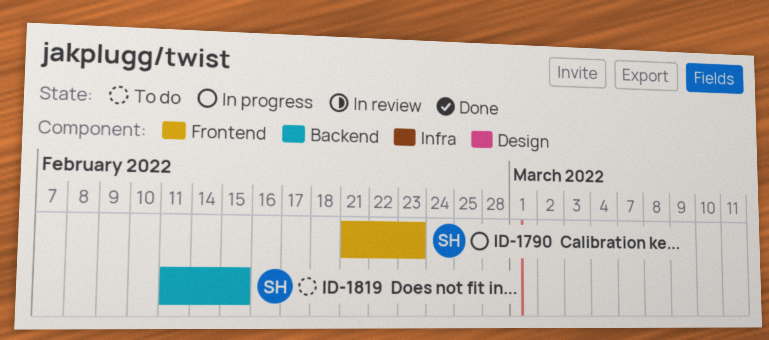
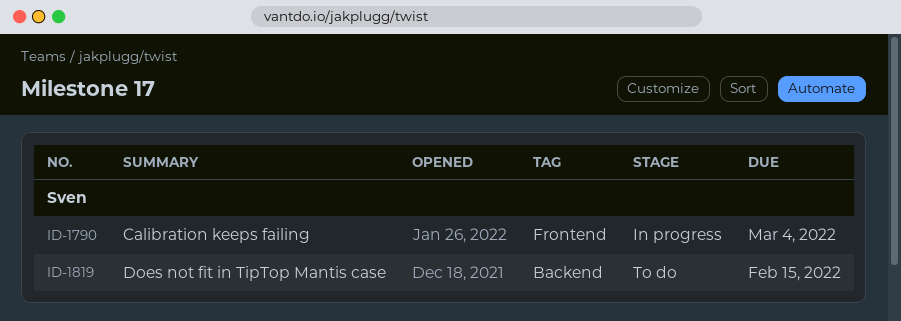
ID-1790, due: Feb 23 -> Mar 4

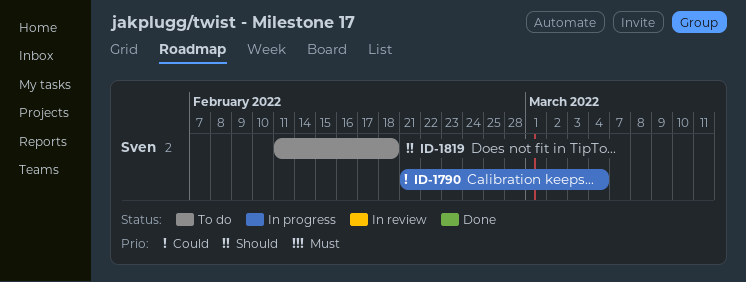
ID-1819, due: Feb 15 -> Feb 18

